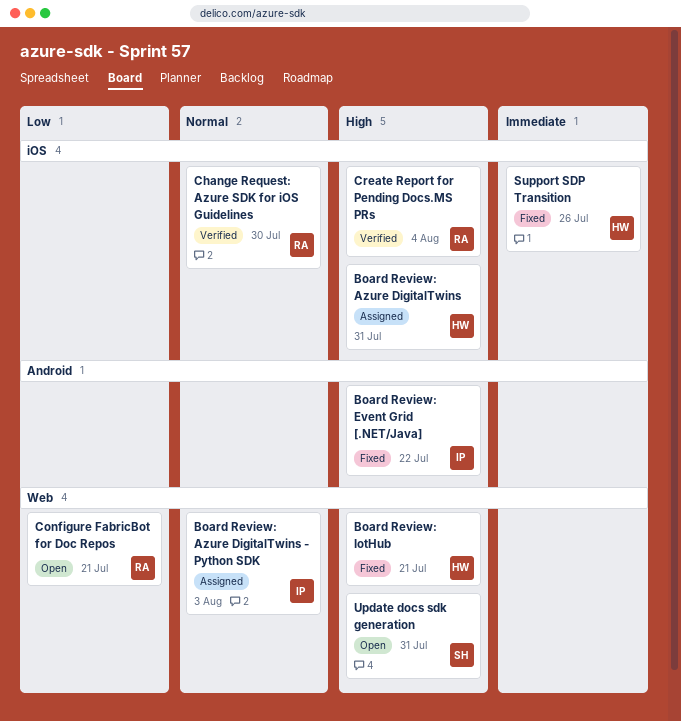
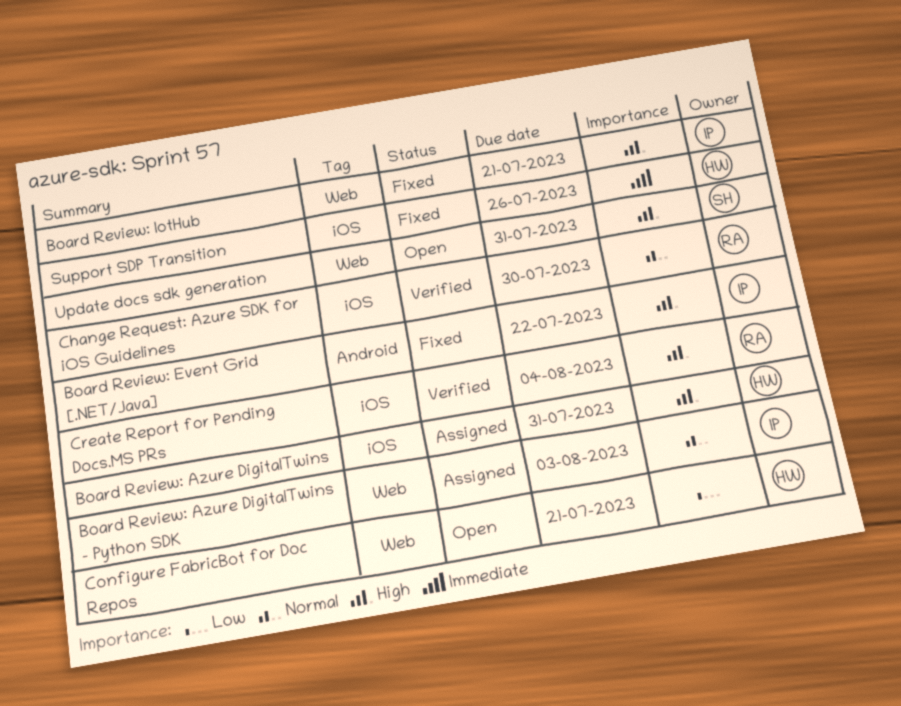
Board Review: IotHub, owner: HW -> IP
Configure FabricBot for Doc Repos, owner: RA -> HW

